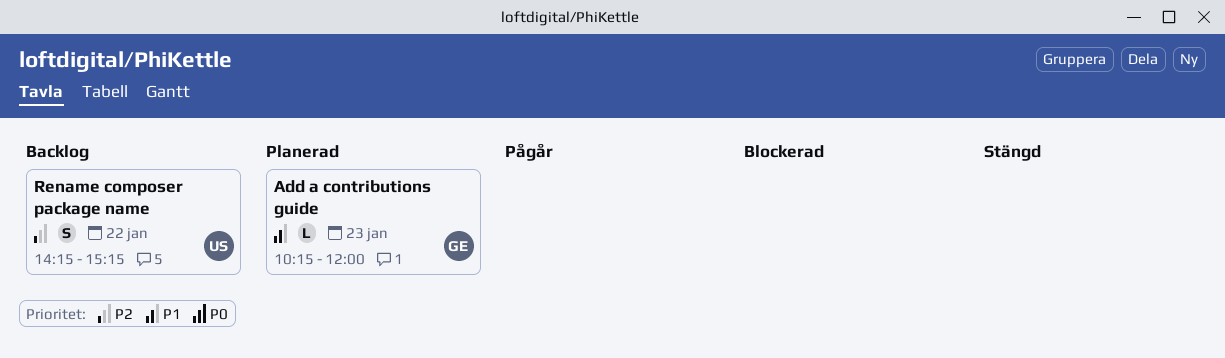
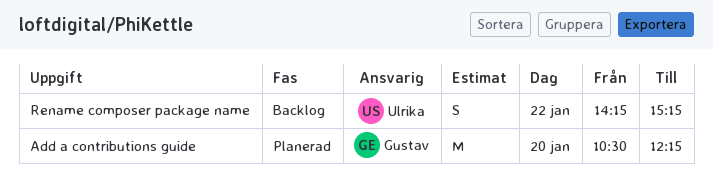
Add a contributions guide, estimate: L -> M
Add a contributions guide, day: Jan 23 -> Jan 20
Add a contributions guide, begins: 10:15 -> 10:30
Add a contributions guide, ends: 12:00 -> 12:15

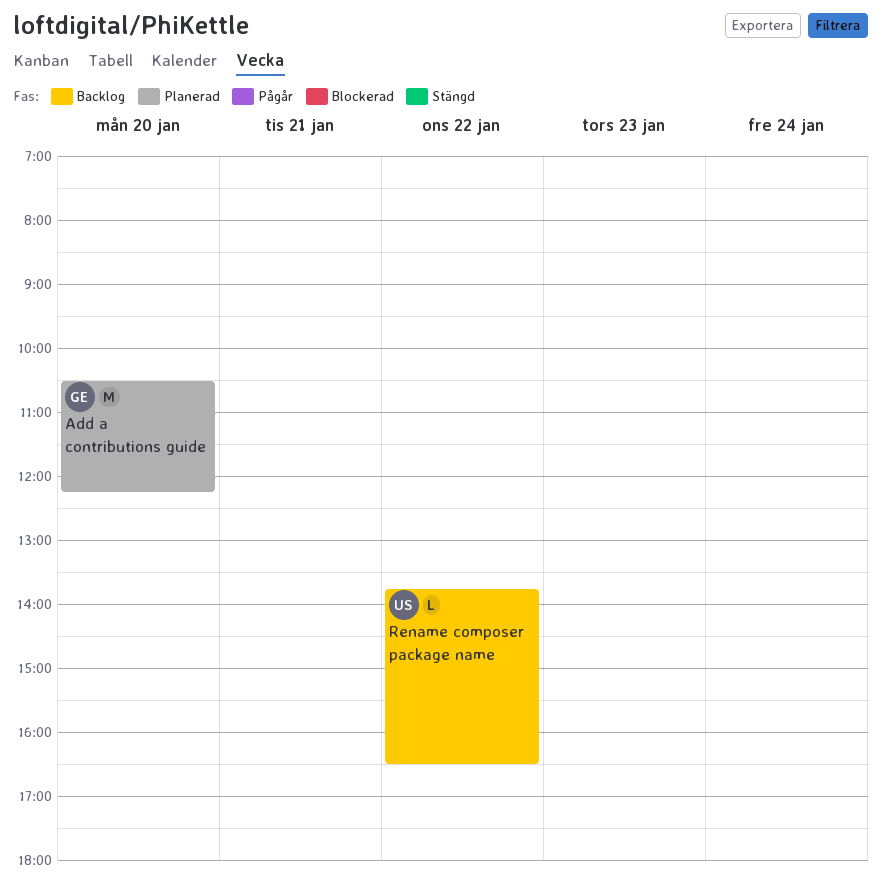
Rename composer package name, estimate: S -> L
Rename composer package name, begins: 14:15 -> 13:45
Rename composer package name, ends: 15:15 -> 16:30

